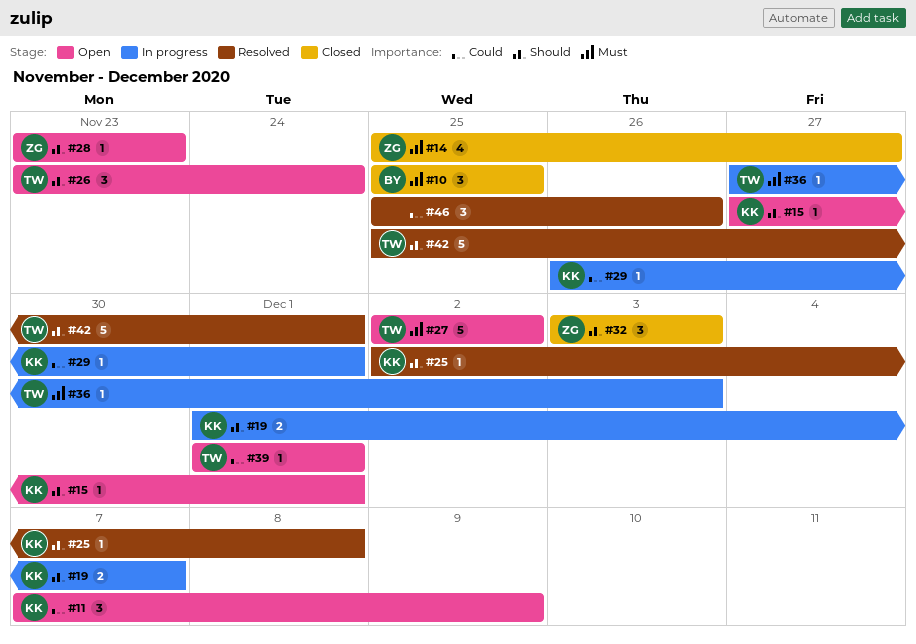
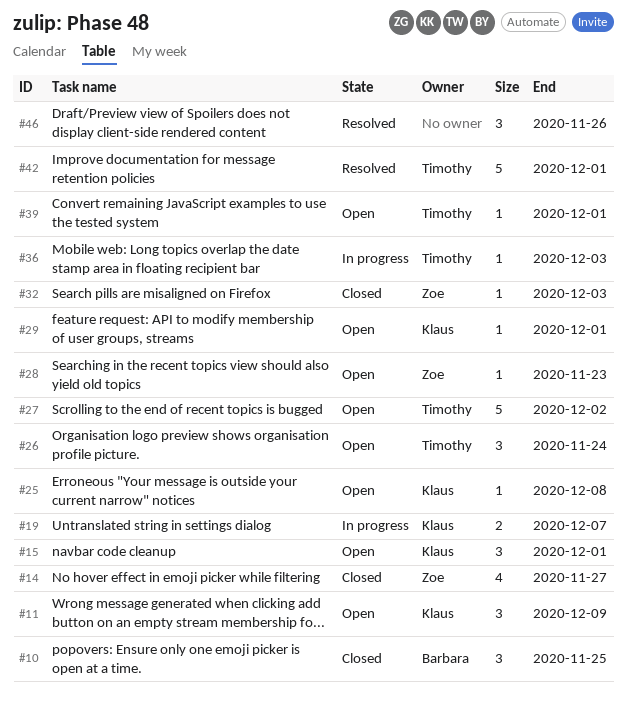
#15, estimate: 1 -> 3
#25, status: Resolved -> Open
#29, status: In progress -> Open
#32, estimate: 3 -> 1

